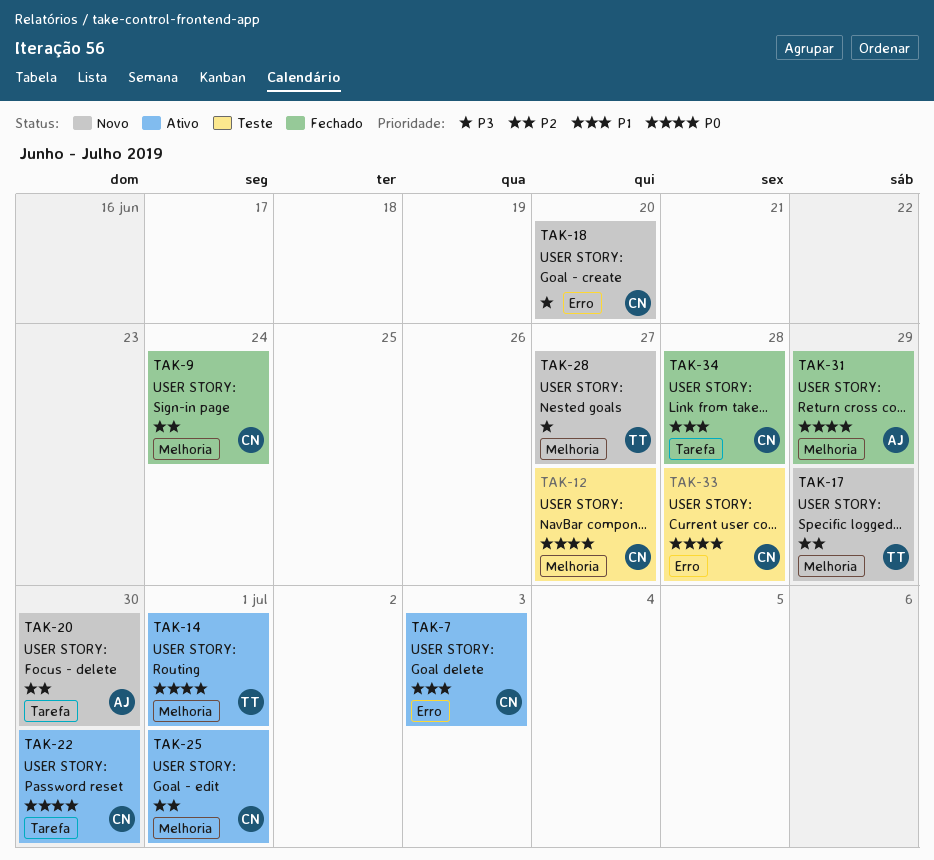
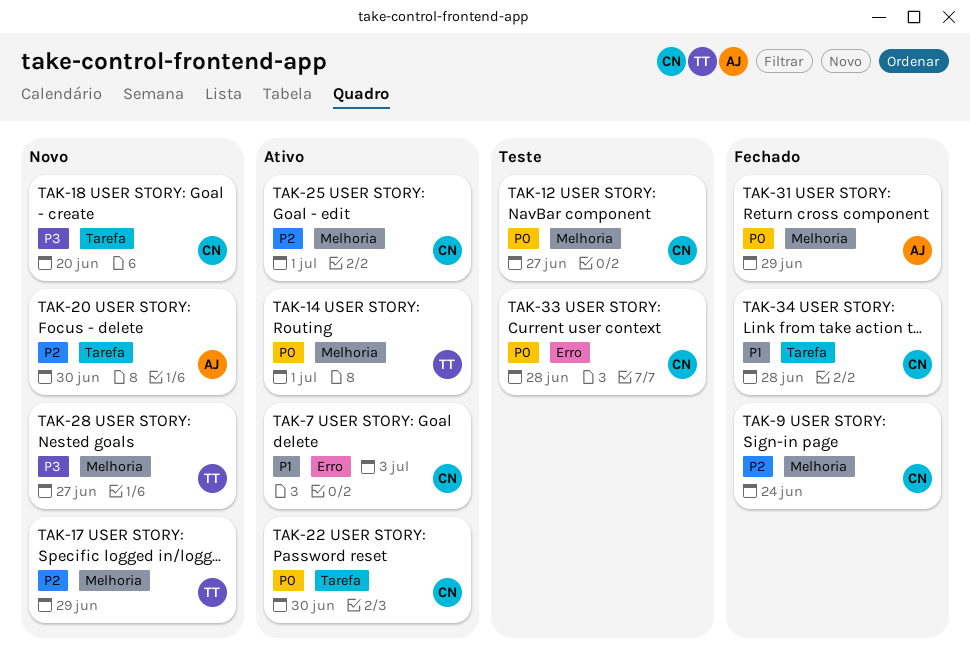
TAK-18, label: Erro -> Tarefa

